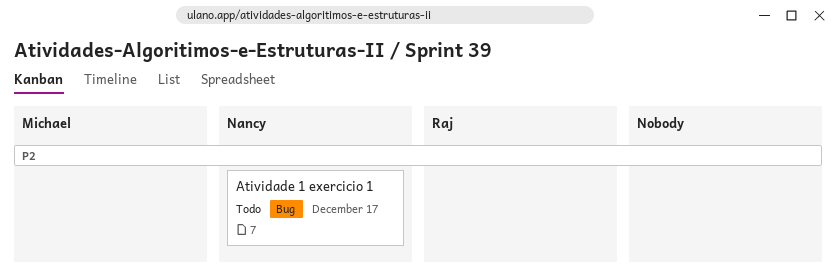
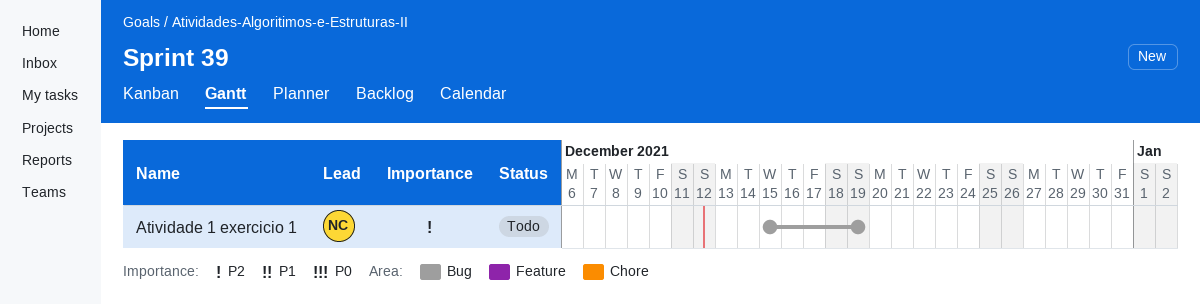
Atividade 1 exercicio 1, due: Dec 17 -> Dec 19

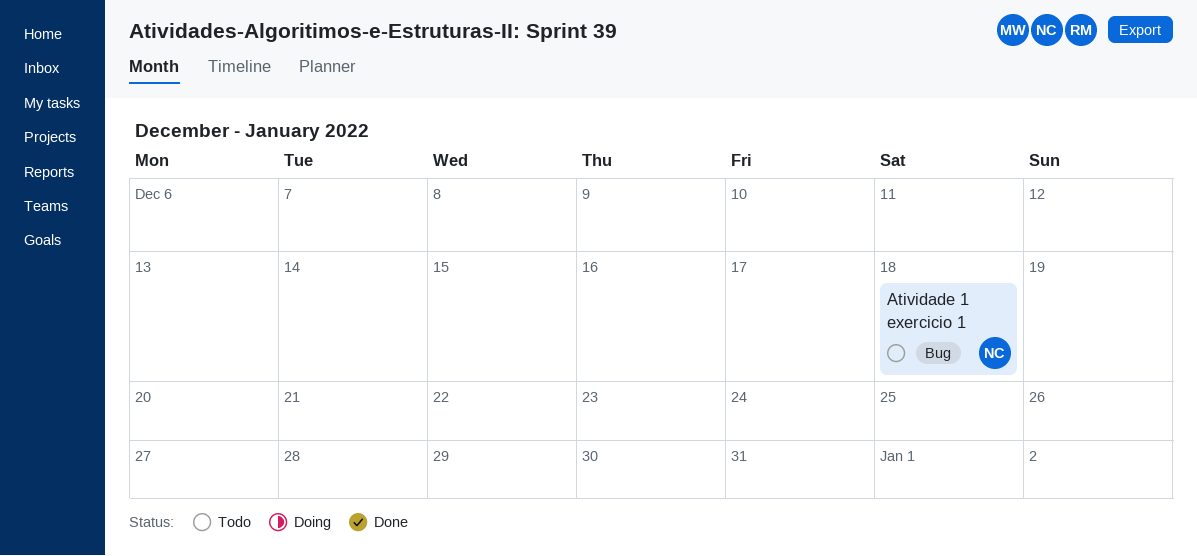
Atividade 1 exercicio 1, due: Dec 19 -> Dec 18

